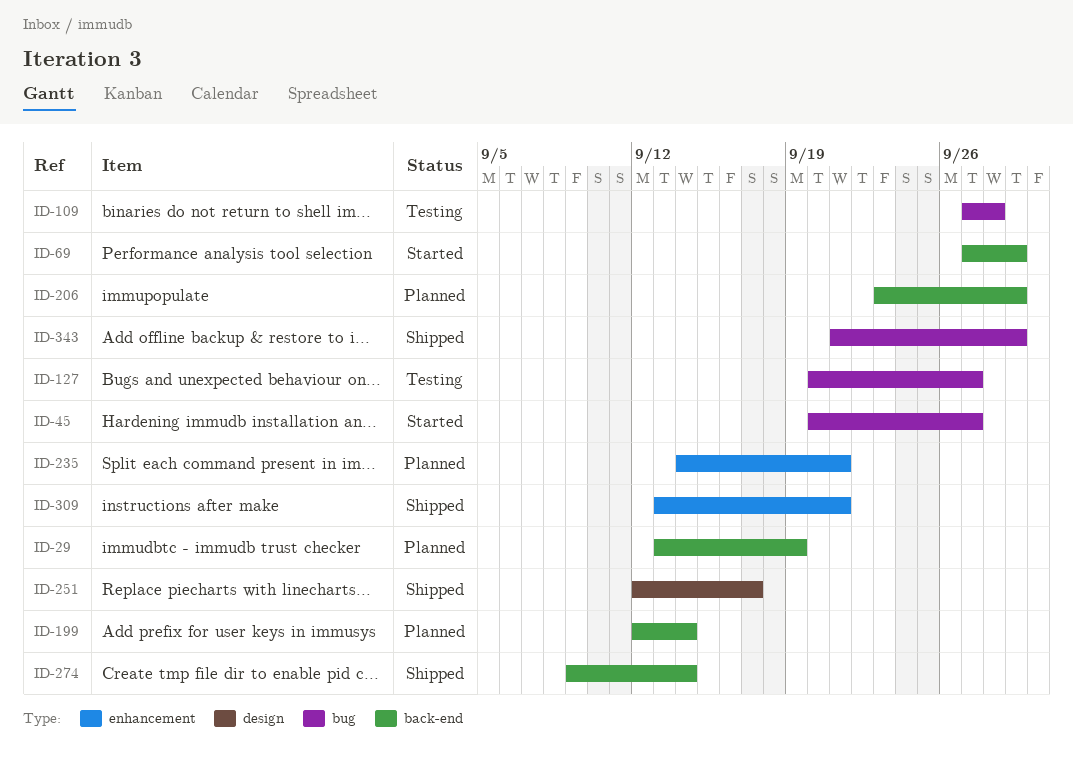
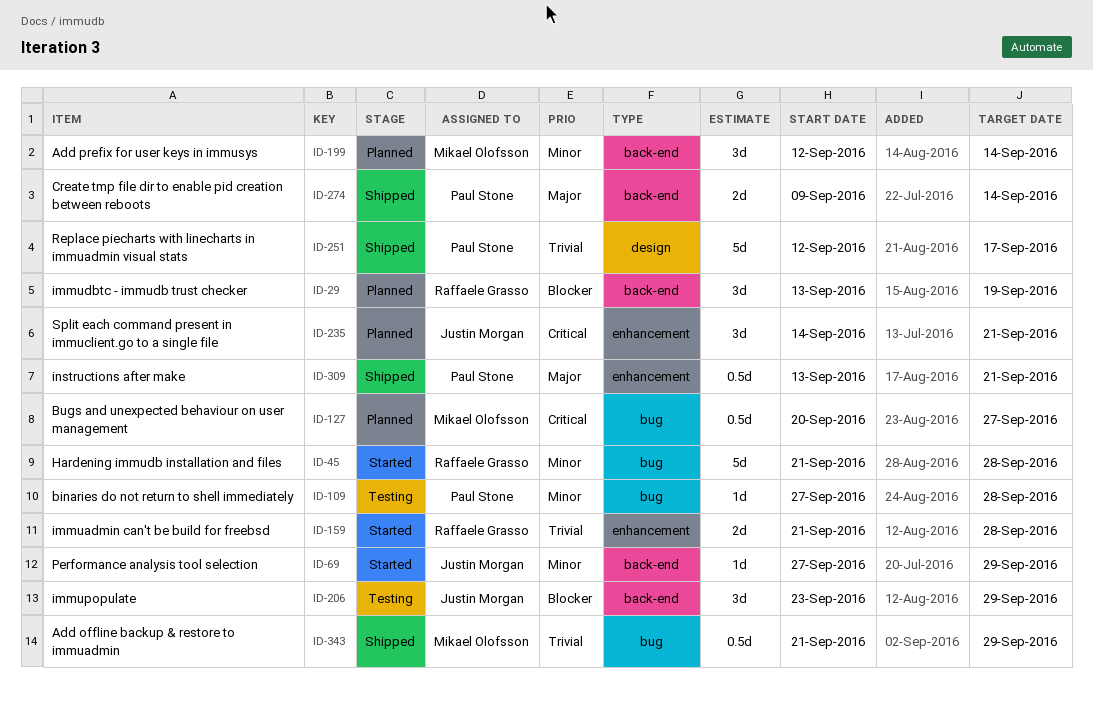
ID-45, start: Sep 20 -> Sep 21
ID-45, due: Sep 27 -> Sep 28
ID-127, status: Testing -> Planned
ID-159: none -> present
ID-206, status: Planned -> Testing

